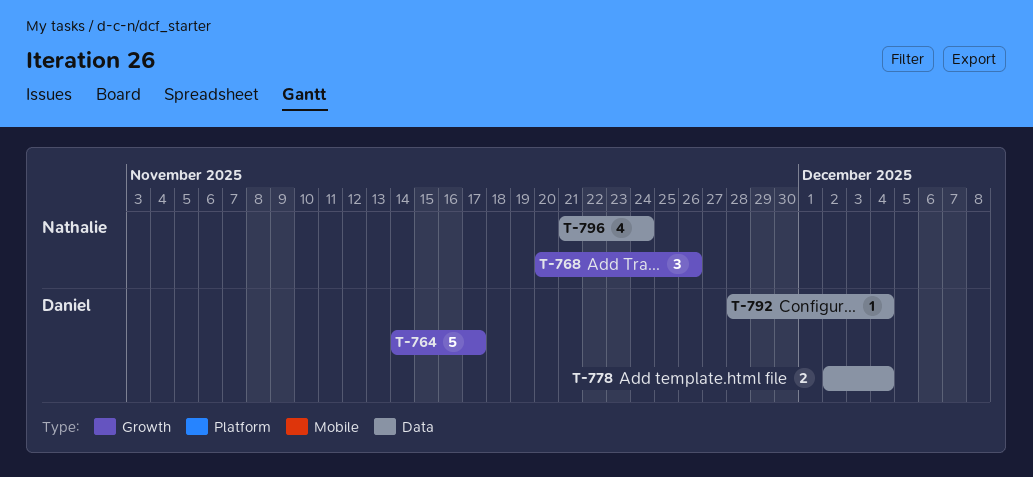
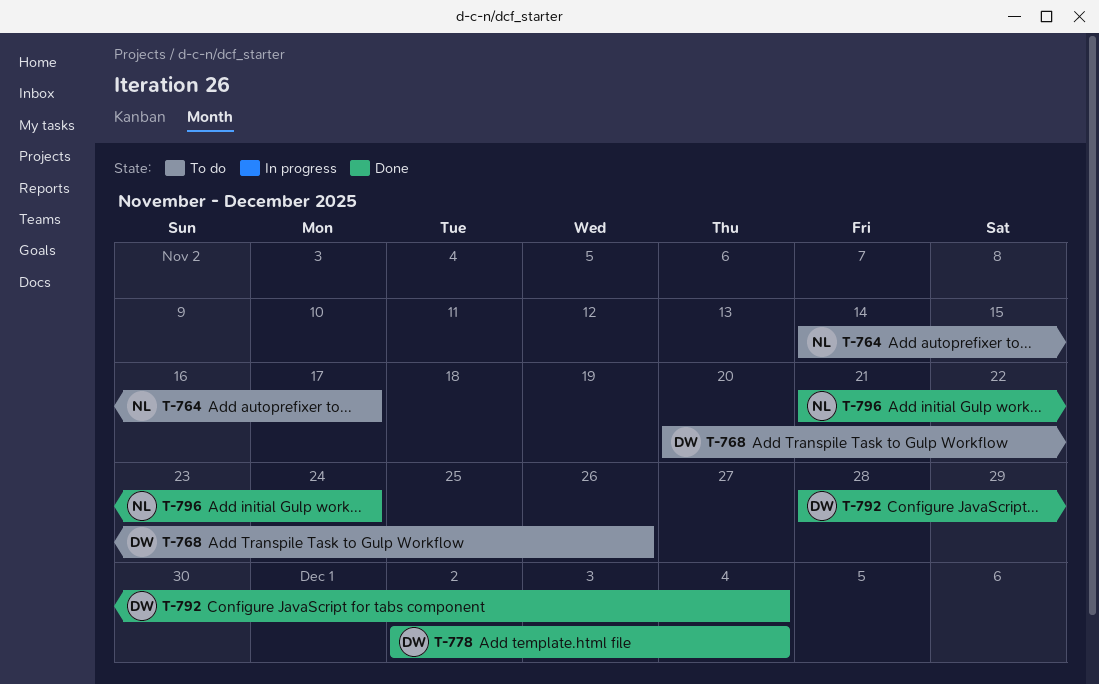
T-764, owner: Daniel -> Nathalie
T-768, owner: Nathalie -> Daniel

